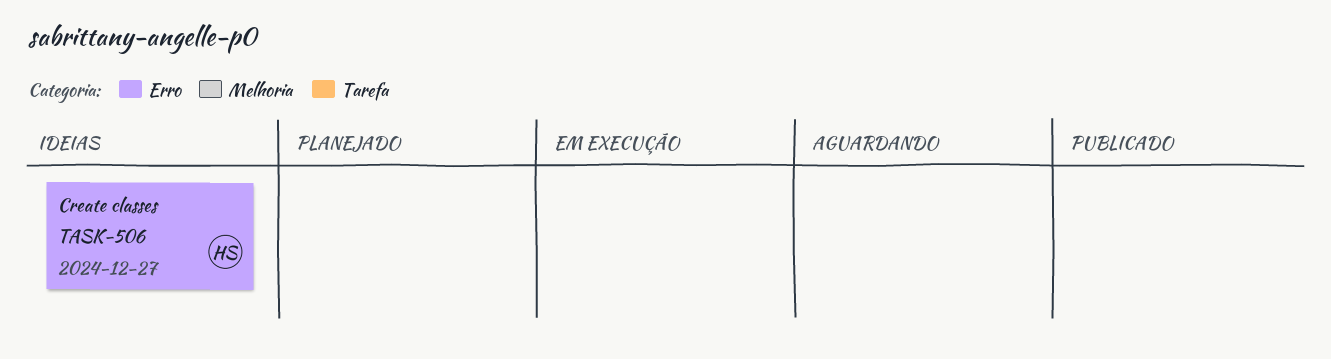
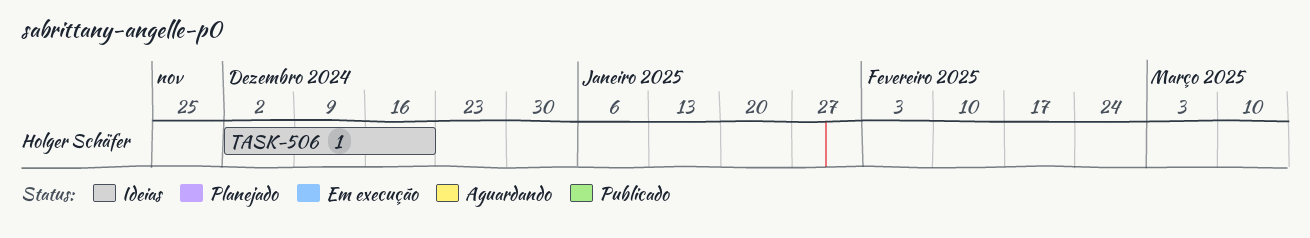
TASK-506, due: Dec 27 -> Dec 20

